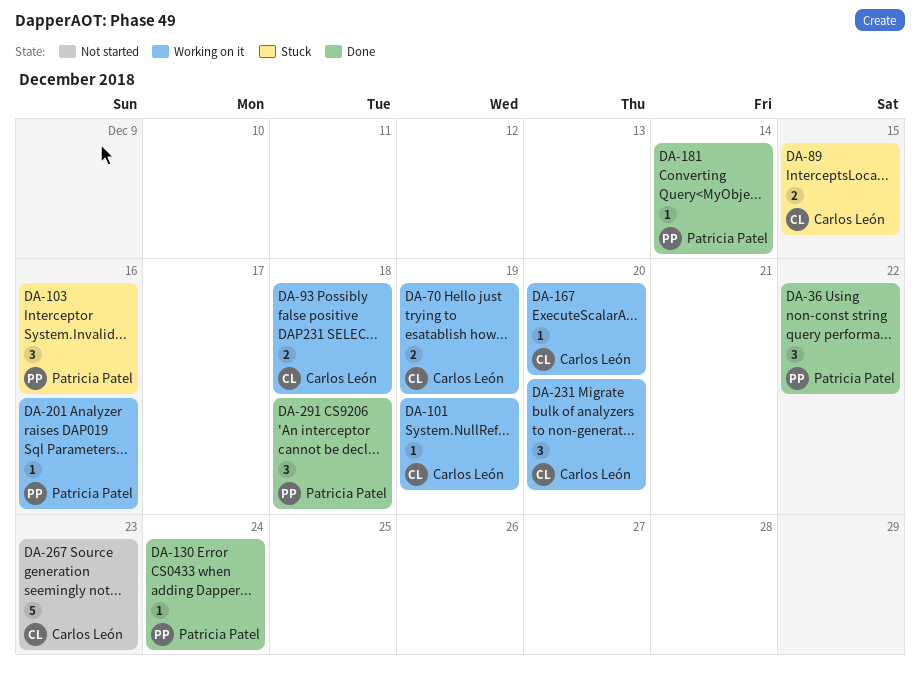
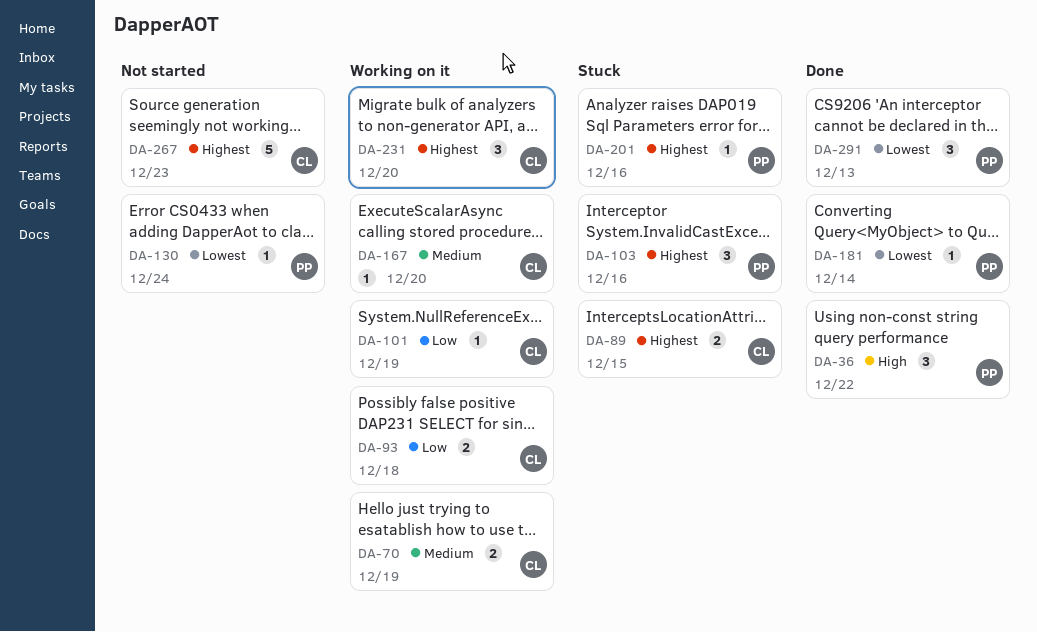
DA-130, status: Done -> Not started
DA-201, status: Working on it -> Stuck
DA-291, due: Dec 18 -> Dec 13

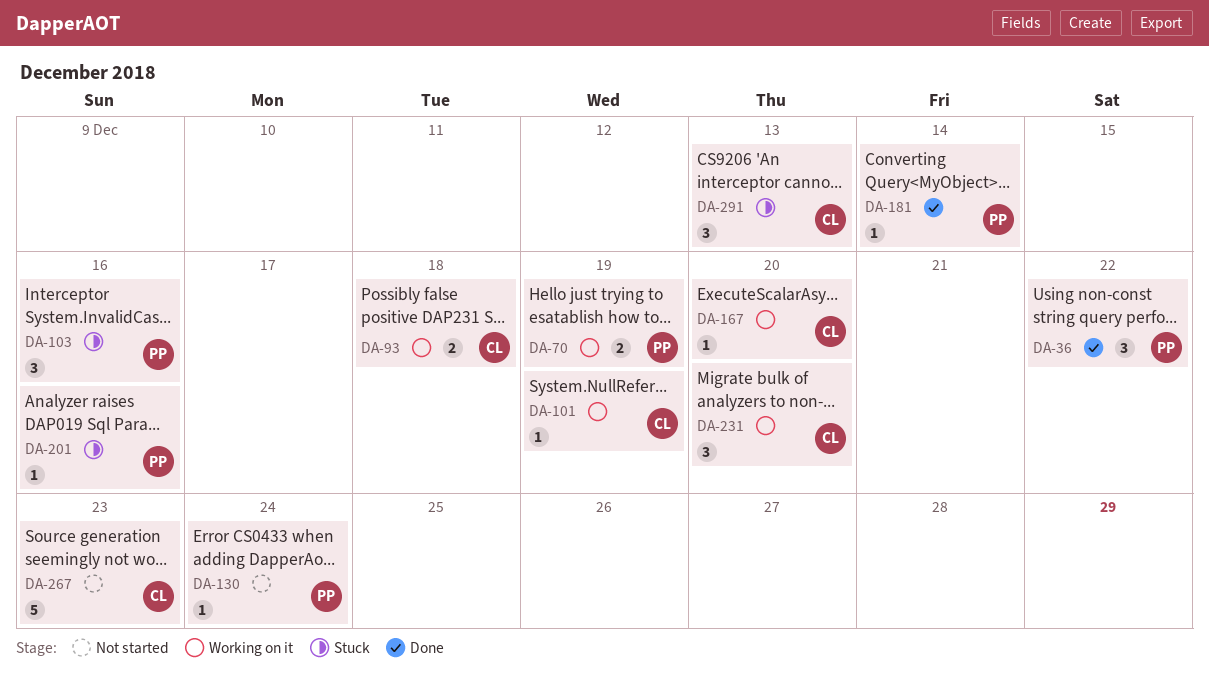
DA-70, owner: CL -> PP
DA-89: present -> none
DA-291, status: Done -> Stuck
DA-291, owner: PP -> CL

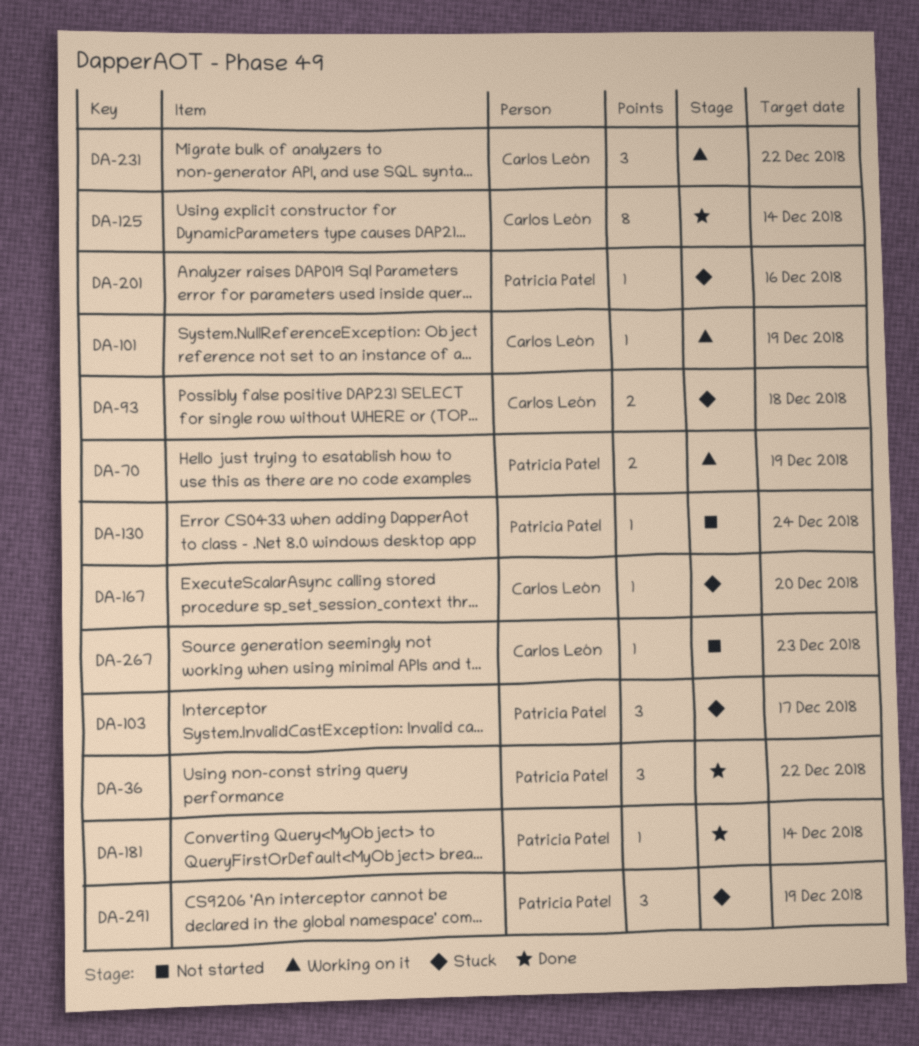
DA-93, status: Working on it -> Stuck
DA-103, due: Dec 16 -> Dec 17
DA-125: none -> present
DA-167, status: Working on it -> Stuck
DA-231, due: Dec 20 -> Dec 22
DA-267, estimate: 5 -> 1
DA-291, owner: Carlos León -> Patricia Patel
DA-291, due: Dec 13 -> Dec 19

